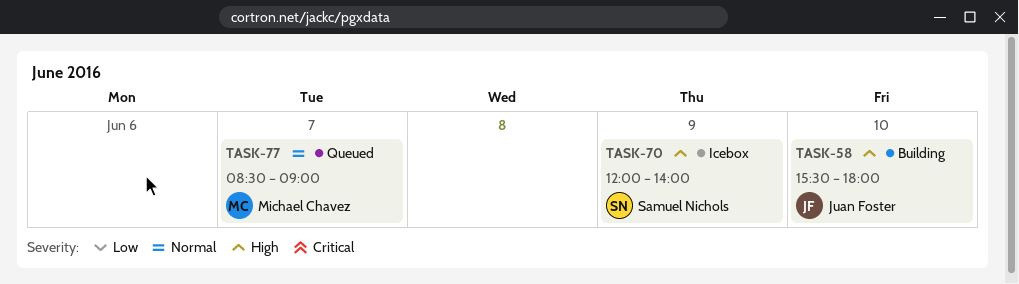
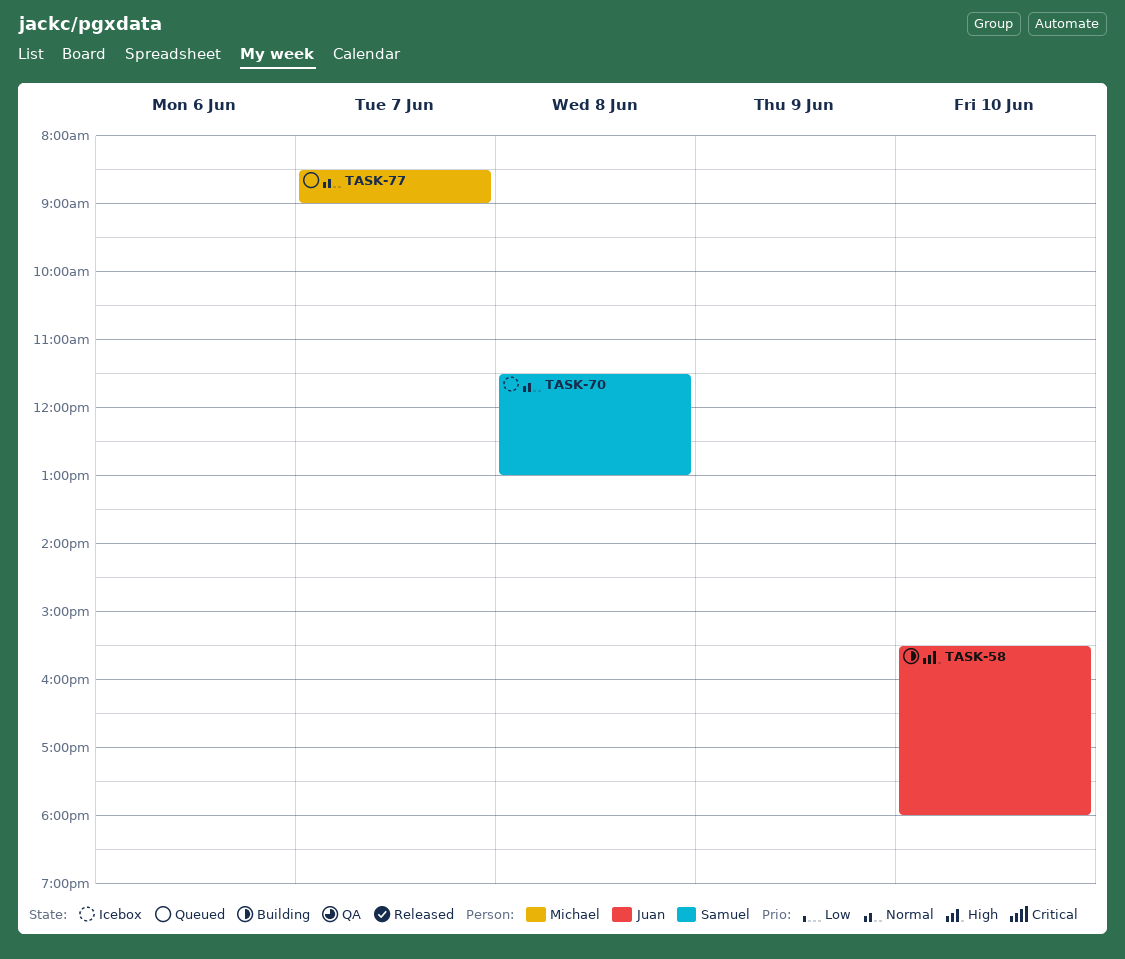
TASK-70, priority: High -> Normal
TASK-70, day: Jun 9 -> Jun 8
TASK-70, begins: 12:00 -> 11:30
TASK-70, ends: 14:00 -> 13:00

